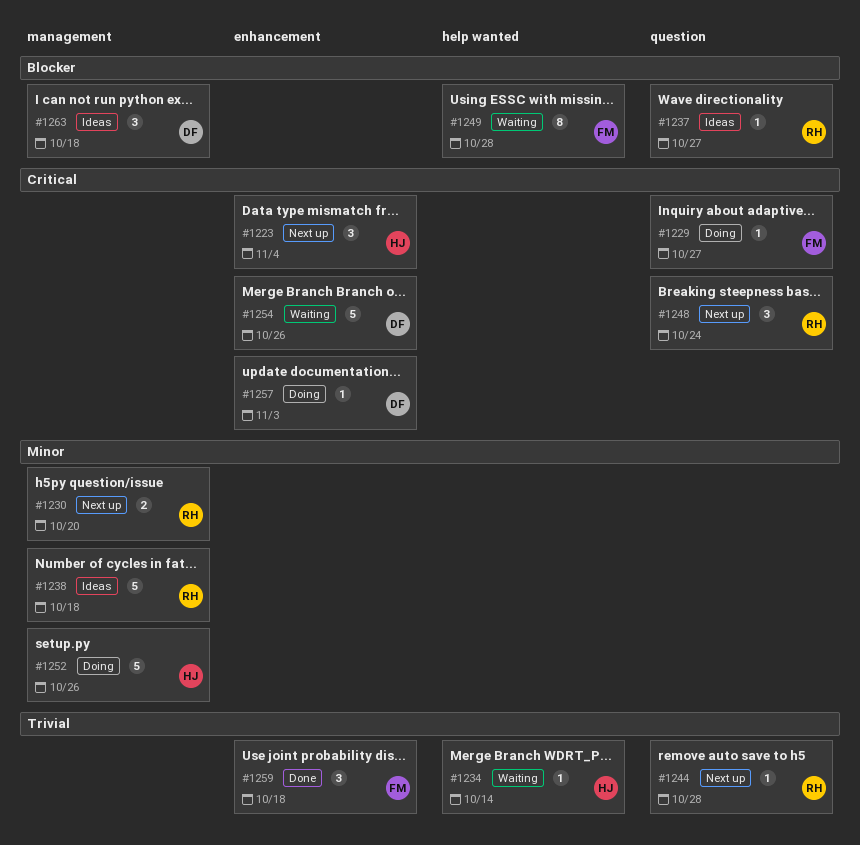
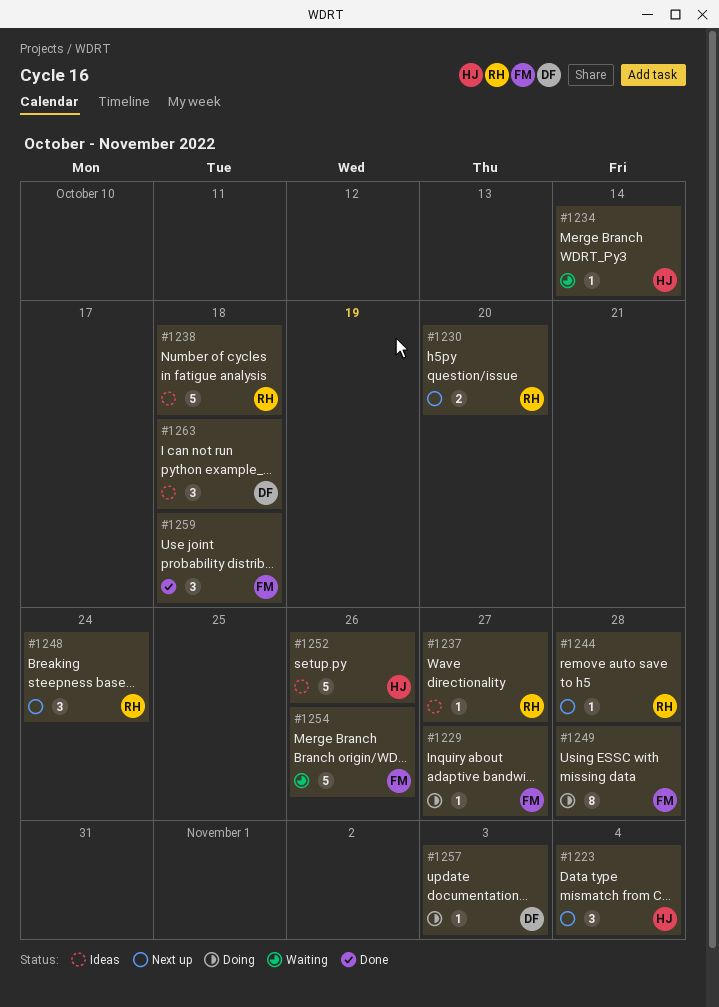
#1249, status: Waiting -> Doing
#1252, status: Doing -> Ideas
#1254, owner: DF -> FM

